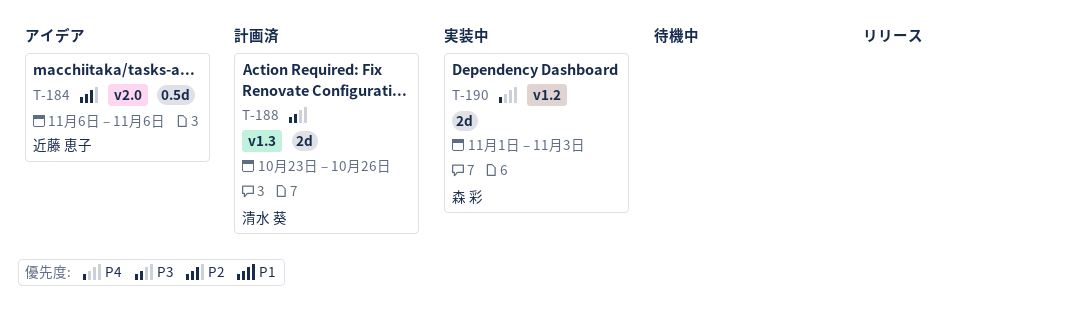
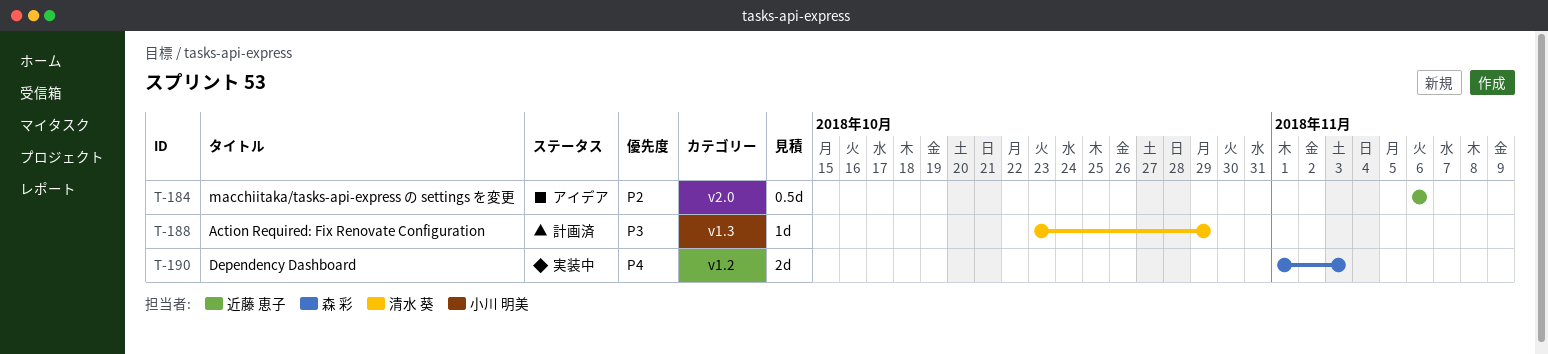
T-188, estimate: 2d -> 1d
T-188, due: Oct 26 -> Oct 29

